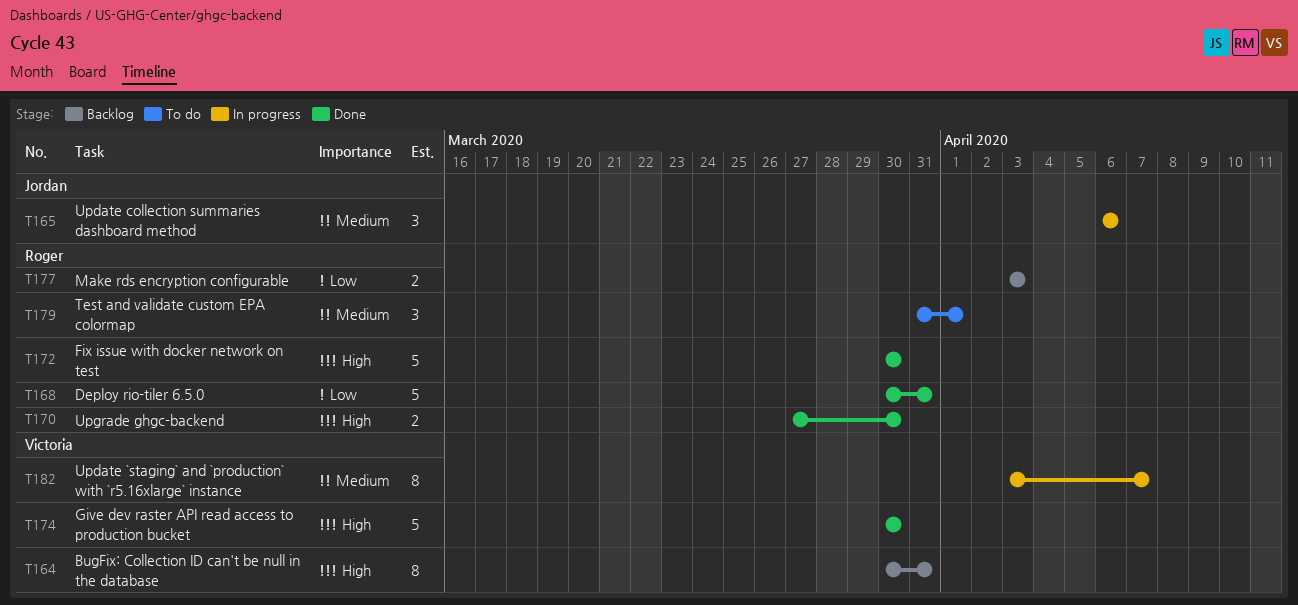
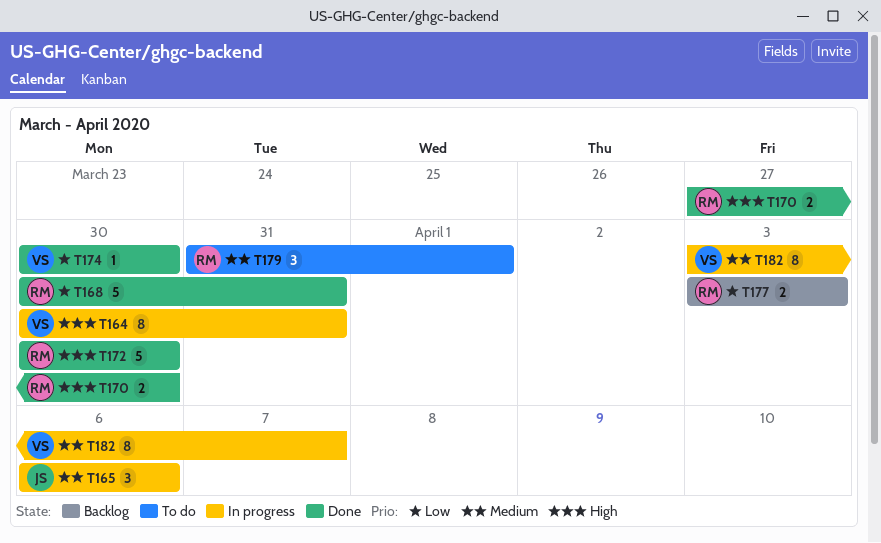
T164, status: Backlog -> In progress
T174, priority: High -> Low
T174, estimate: 5 -> 1

